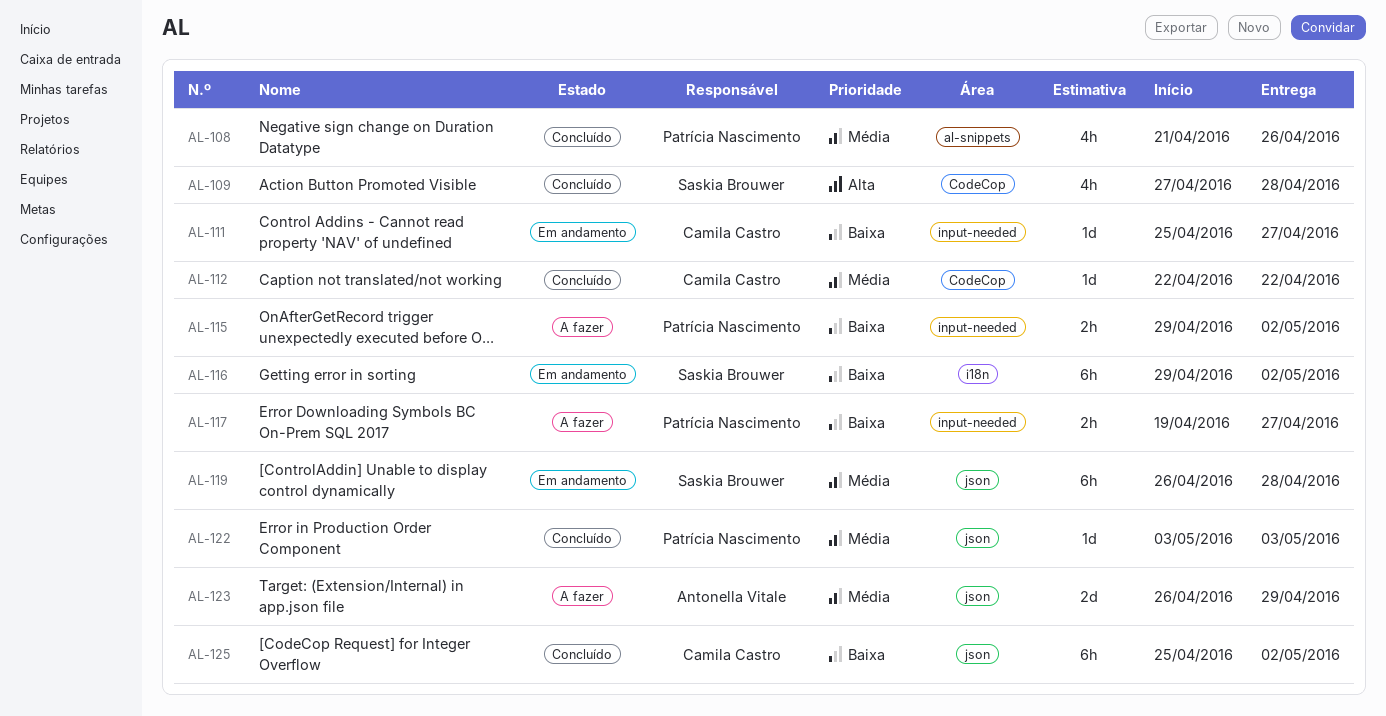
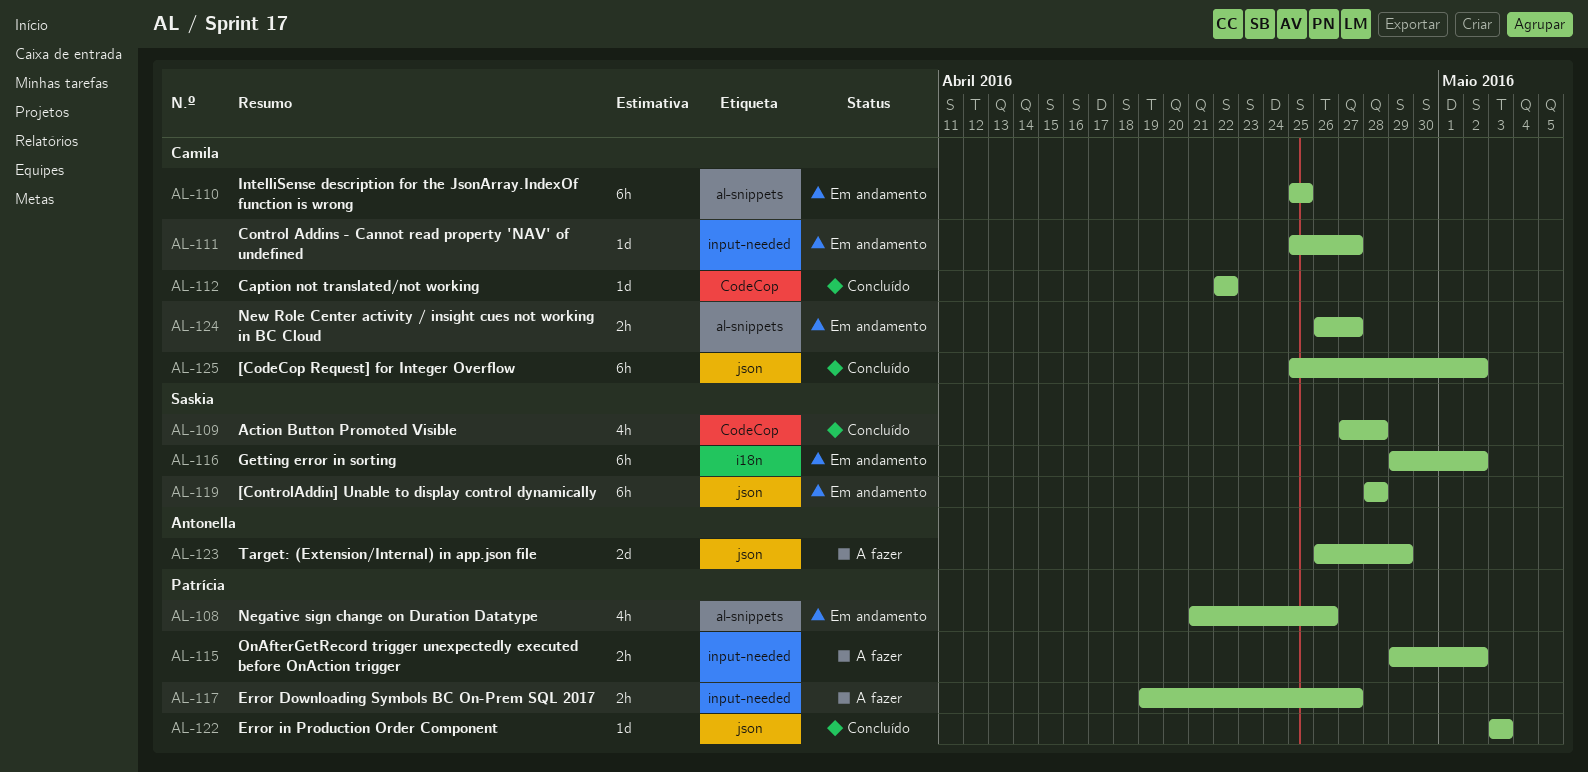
AL-108, status: Concluído -> Em andamento
AL-110: none -> present
AL-119, start: Apr 26 -> Apr 28
AL-124: none -> present

